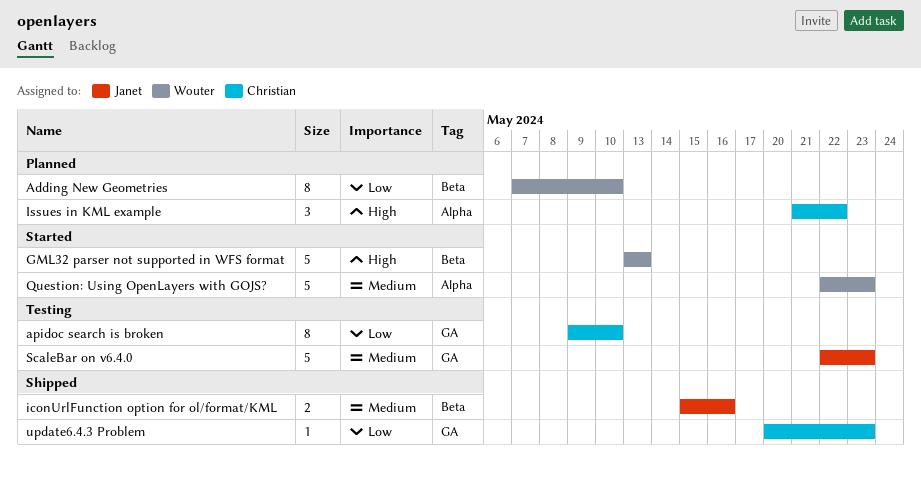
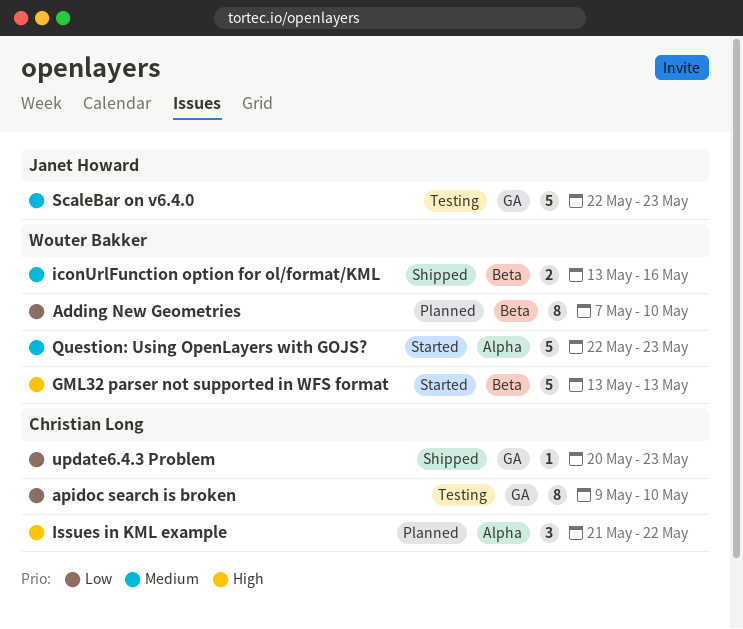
iconUrlFunction option for ol/format/KML, owner: Janet Howard -> Wouter Bakker
iconUrlFunction option for ol/format/KML, start: May 15 -> May 13

